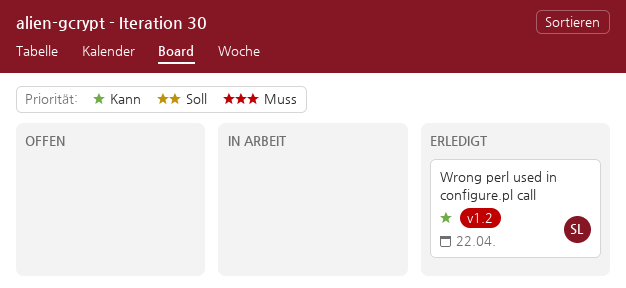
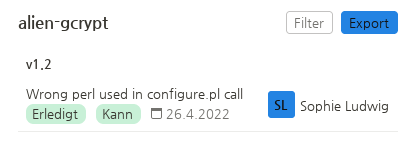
Wrong perl used in configure.pl call, due: Apr 22 -> Apr 26

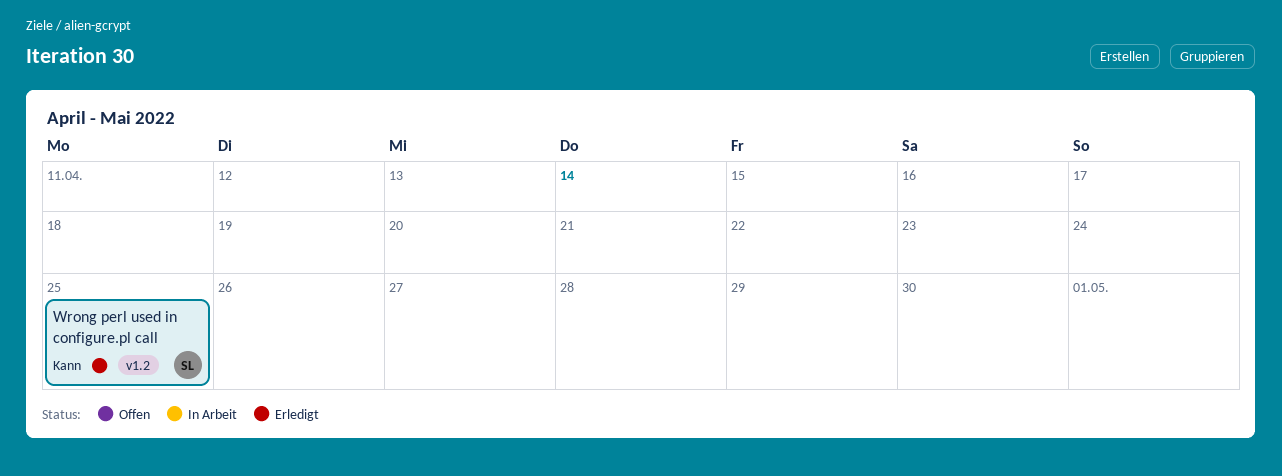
Wrong perl used in configure.pl call, due: Apr 26 -> Apr 25

